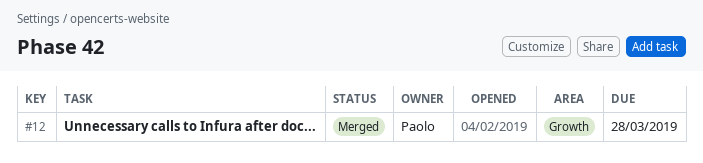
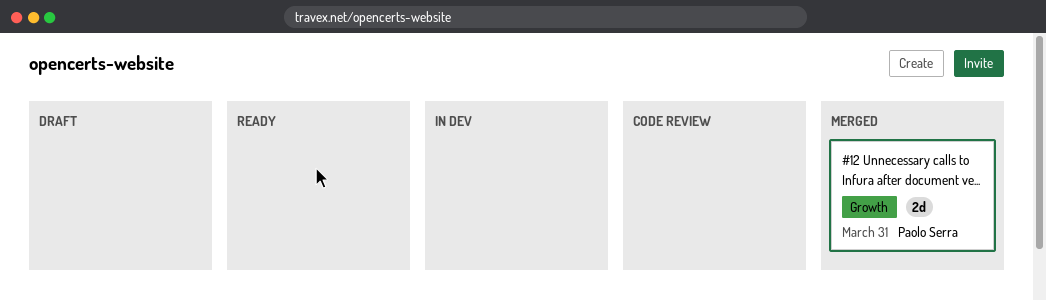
#12, due: Mar 28 -> Mar 31

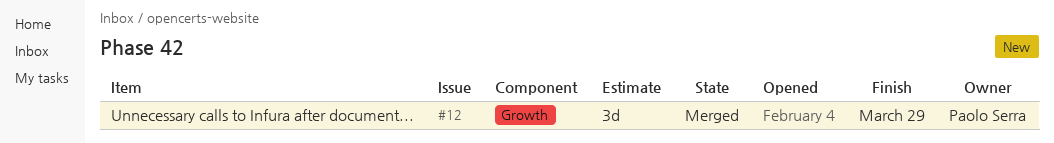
#12, estimate: 2d -> 3d
#12, due: Mar 31 -> Mar 29

